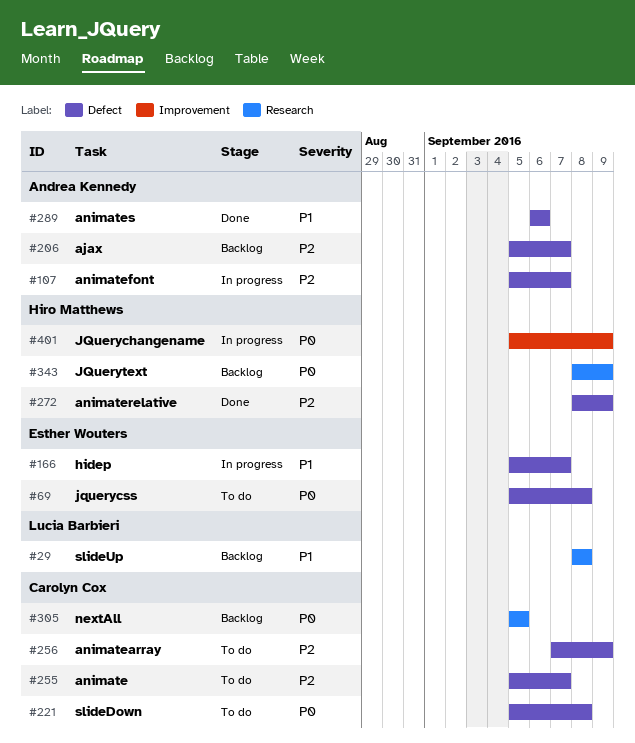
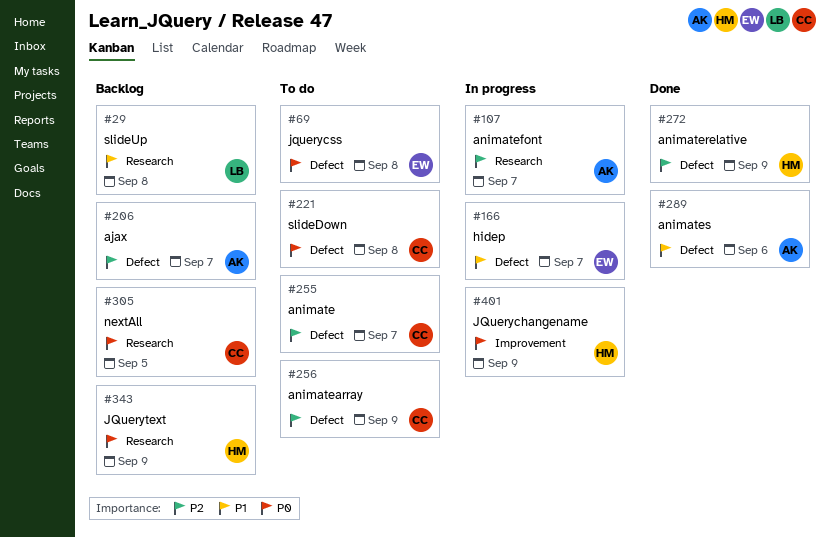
#107, label: Defect -> Research

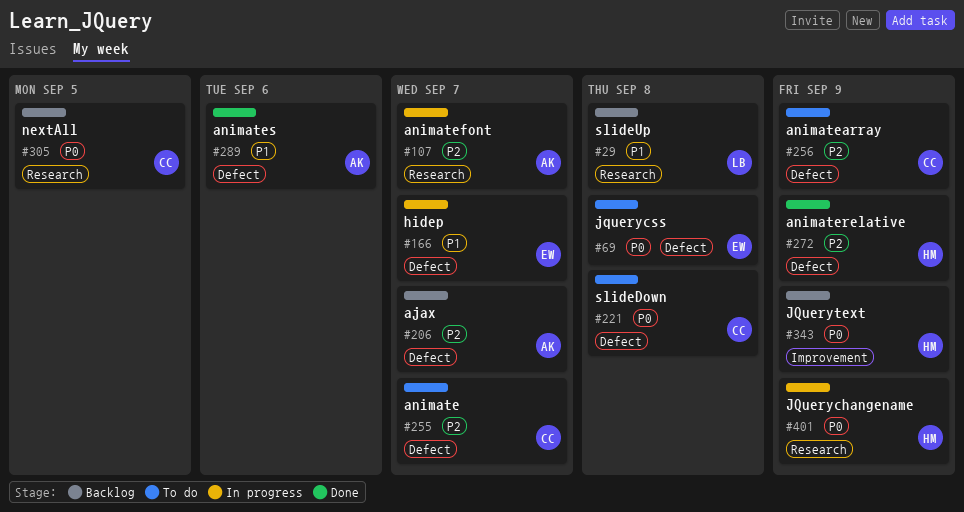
#343, label: Research -> Improvement
#401, label: Improvement -> Research

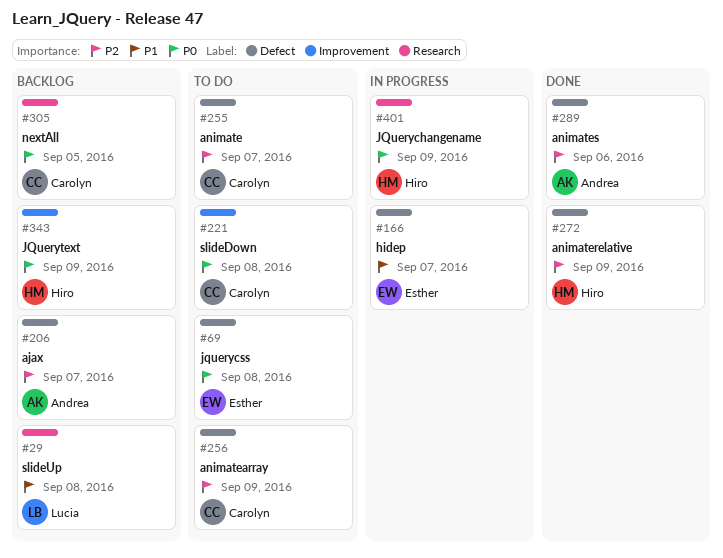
#107: present -> none
#221, label: Defect -> Improvement
#289, priority: P1 -> P2

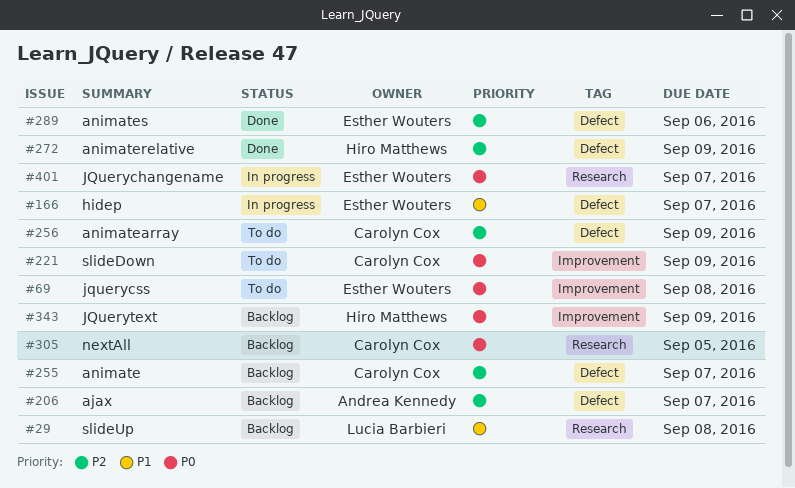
#69, label: Defect -> Improvement
#221, due: Sep 8 -> Sep 9
#255, status: To do -> Backlog
#289, owner: Andrea Kennedy -> Esther Wouters
#401, owner: Hiro Matthews -> Esther Wouters
#401, due: Sep 9 -> Sep 7

